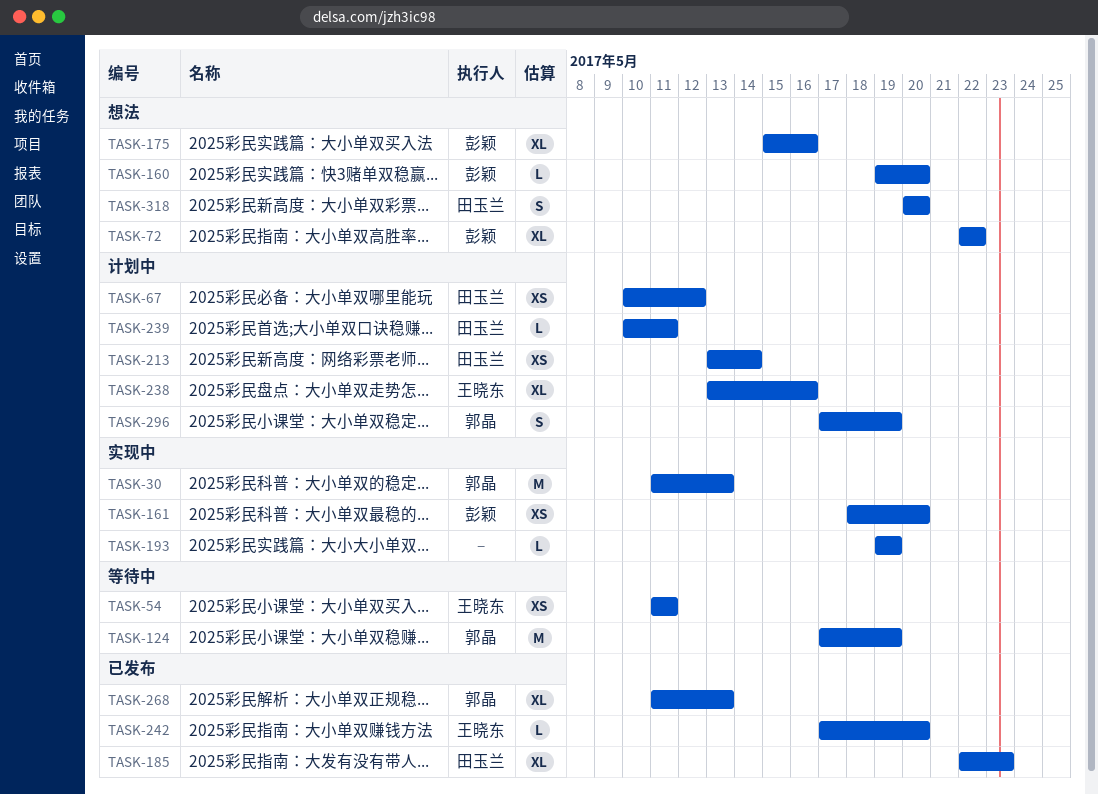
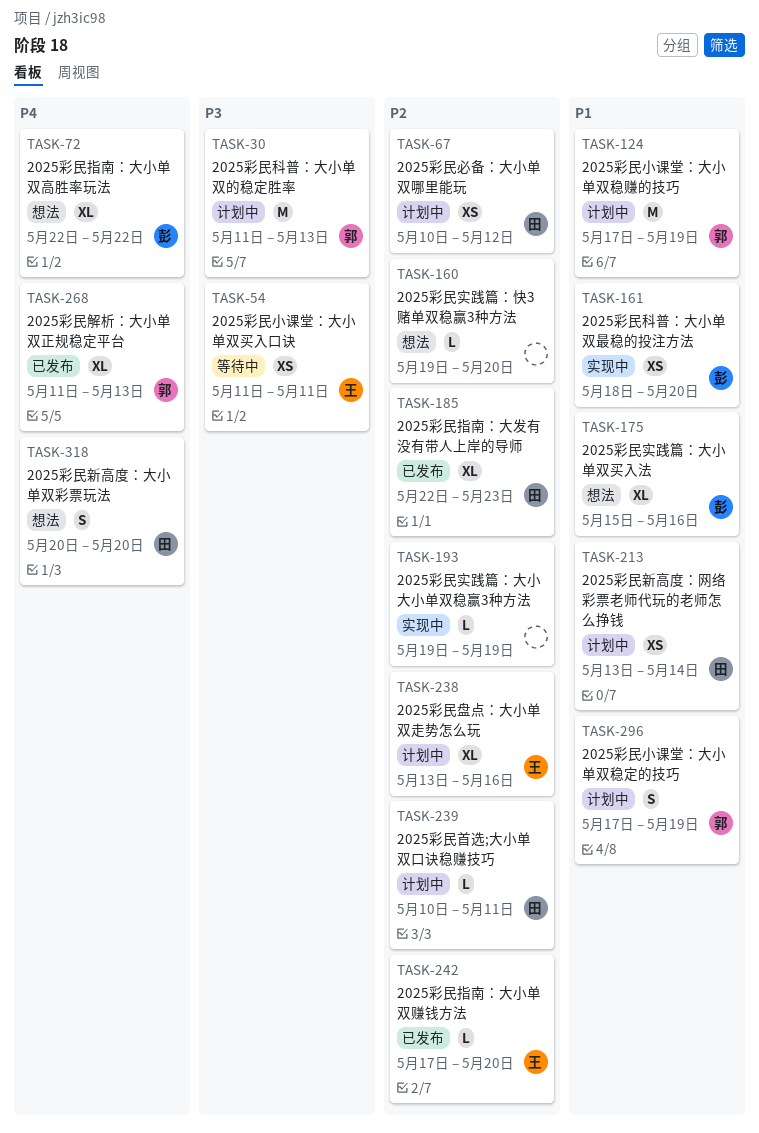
TASK-30, status: 实现中 -> 计划中
TASK-124, status: 等待中 -> 计划中
TASK-160, owner: 彭颖 -> none

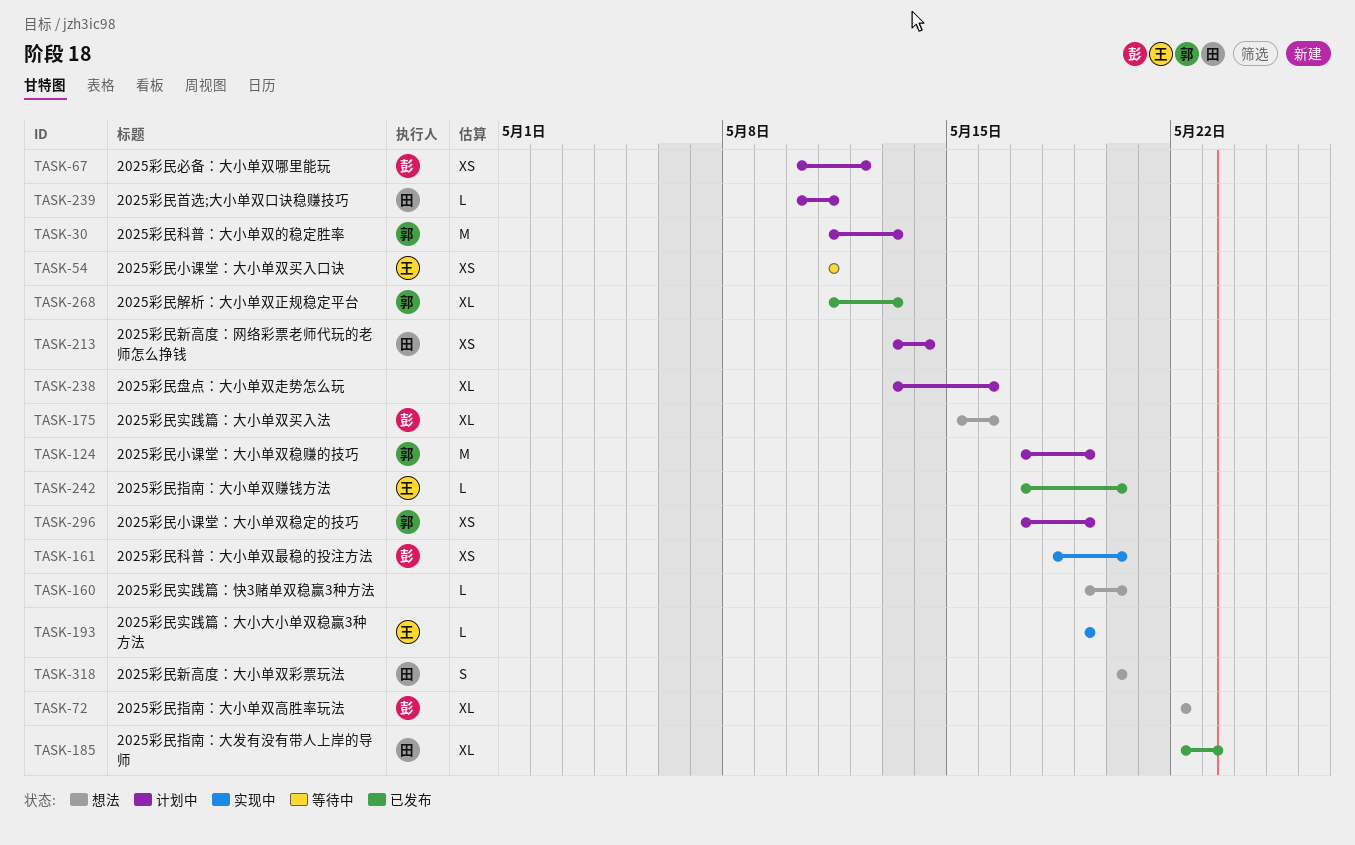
TASK-67, owner: 田 -> 彭
TASK-193, owner: none -> 王
TASK-238, owner: 王 -> none
TASK-296, estimate: S -> XS

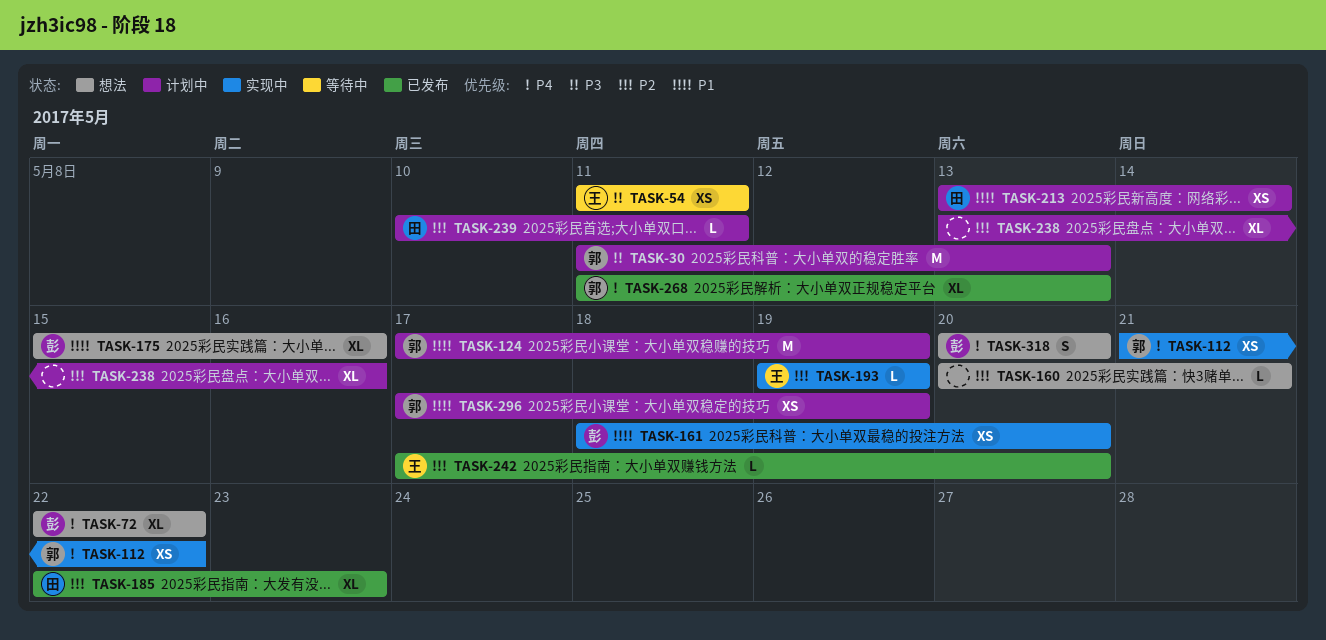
TASK-67: present -> none
TASK-112: none -> present
TASK-160, start: May 19 -> May 20
TASK-160, due: May 20 -> May 21
TASK-318, owner: 田 -> 彭

